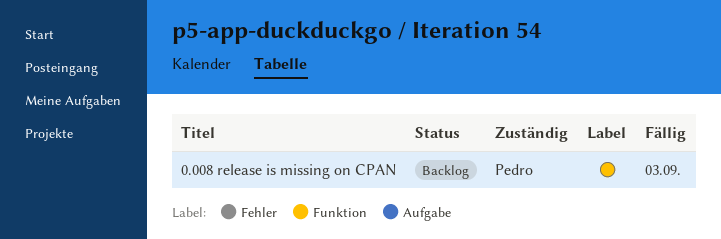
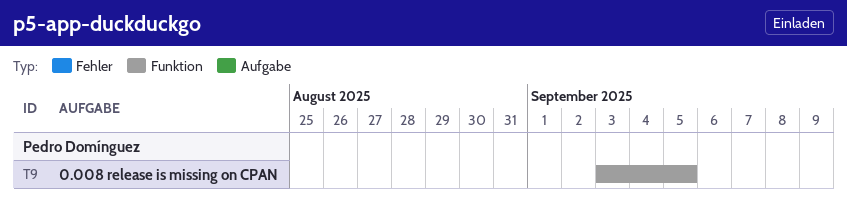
0.008 release is missing on CPAN, due: Sep 3 -> Sep 5

